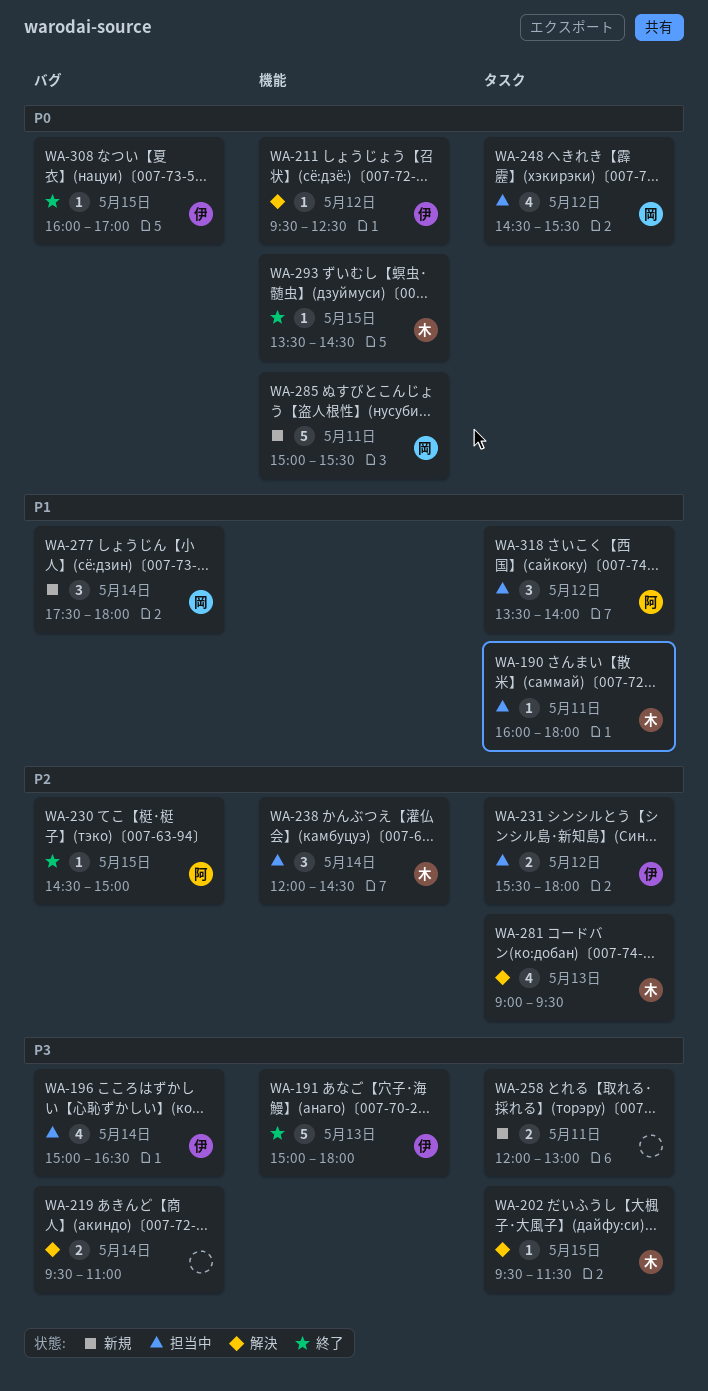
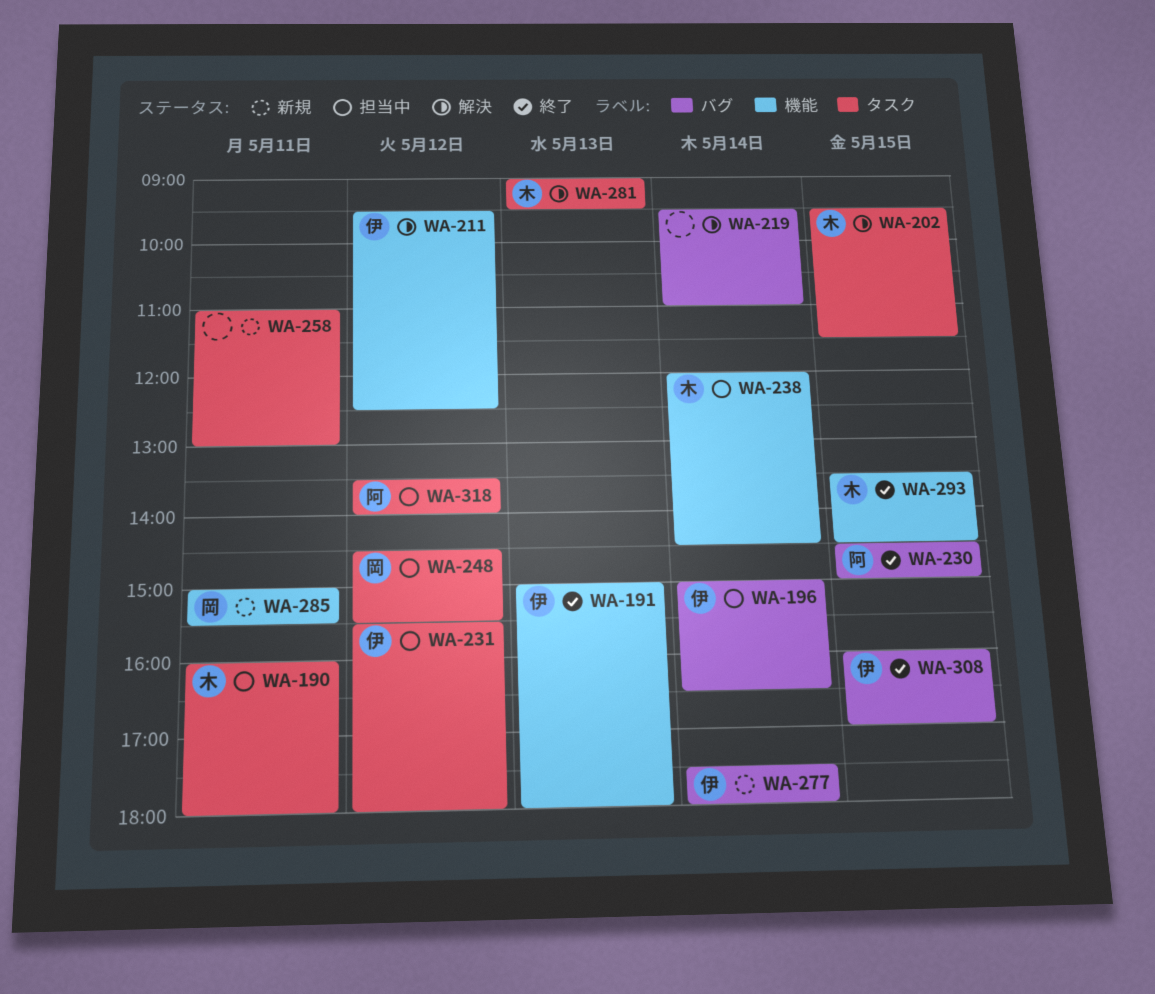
WA-258, begins: 12:00 -> 11:00
WA-277, owner: 岡 -> 伊

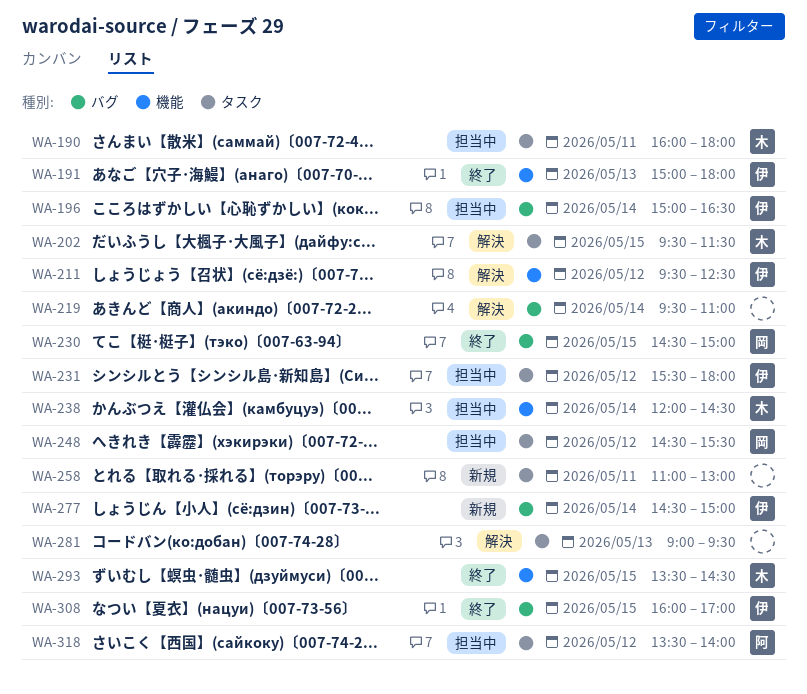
WA-230, owner: 阿 -> 岡
WA-277, begins: 17:30 -> 14:30
WA-277, ends: 18:00 -> 15:00
WA-281, owner: 木 -> none
WA-285: present -> none

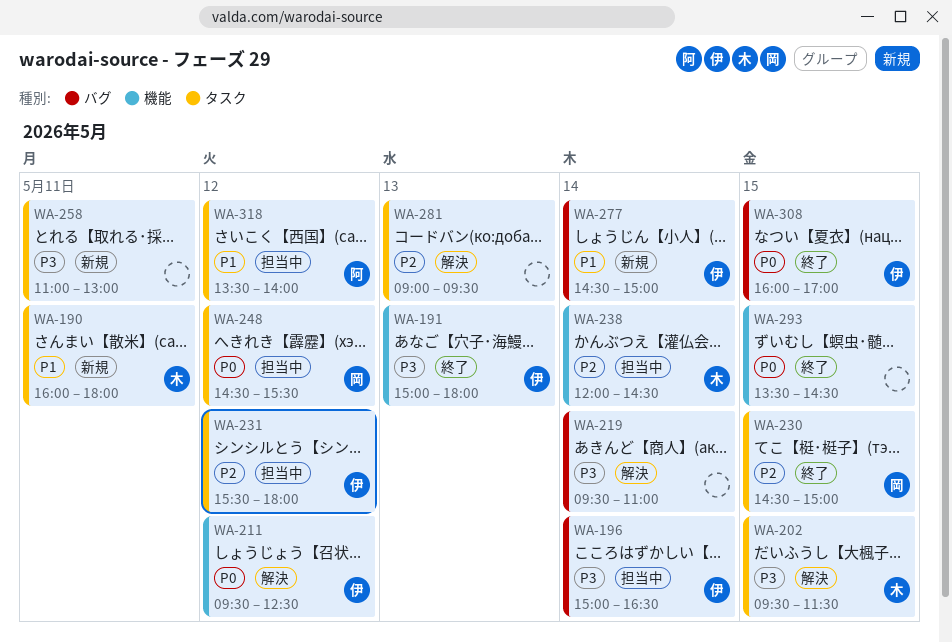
WA-190, status: 担当中 -> 新規
WA-230, label: バグ -> タスク
WA-293, owner: 木 -> none

